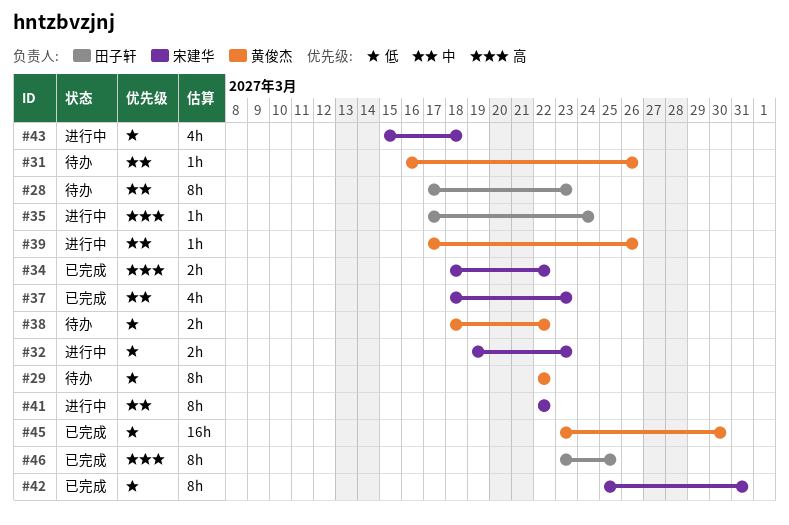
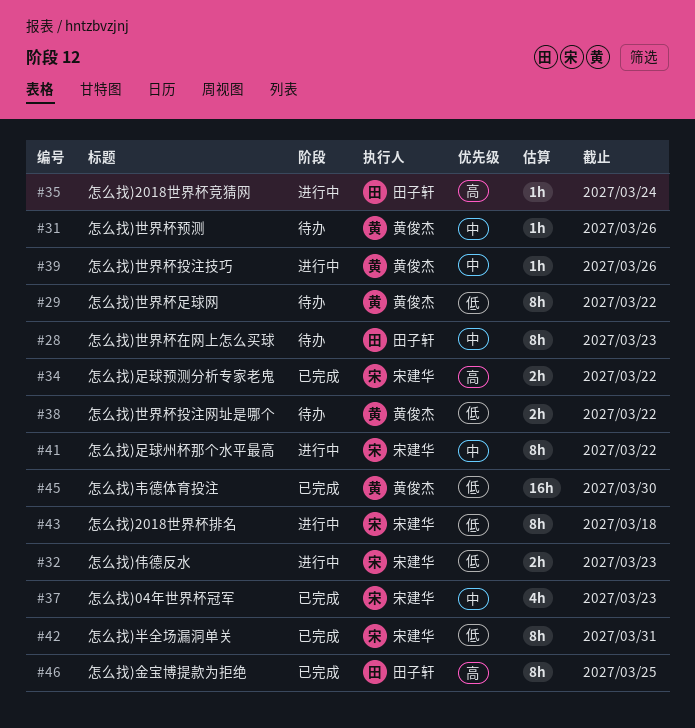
#43, estimate: 4h -> 8h

